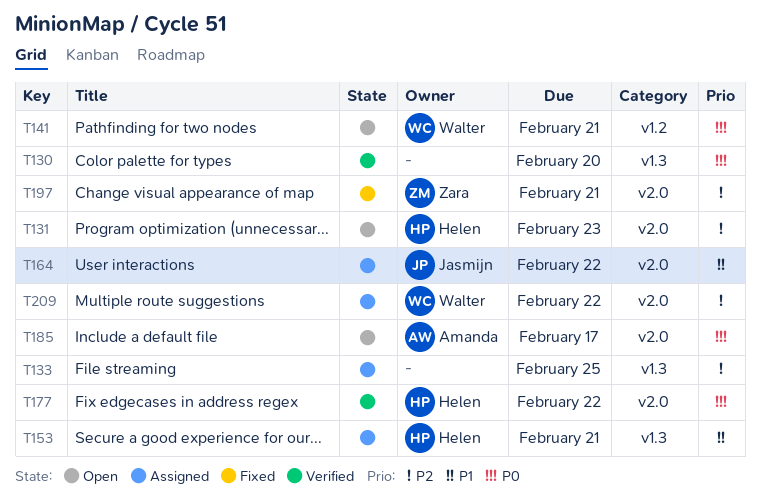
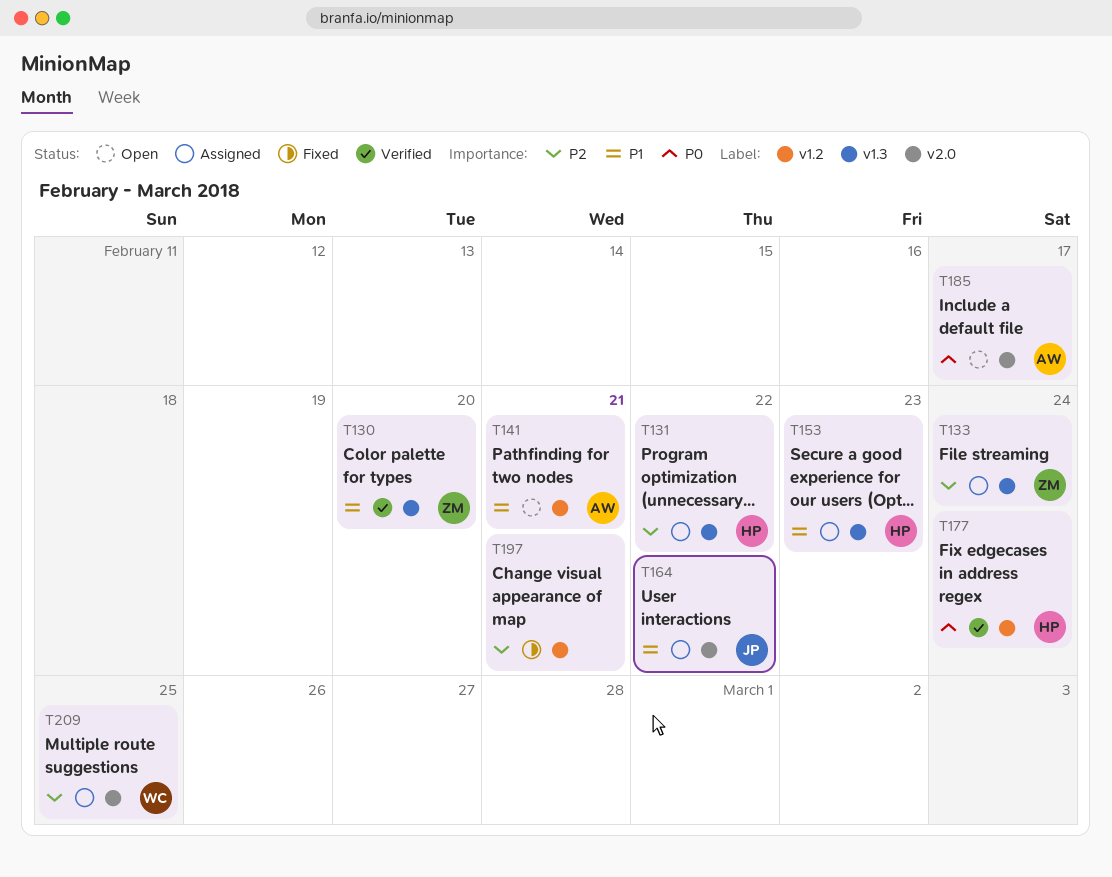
T130, owner: none -> Zara
T130, priority: P0 -> P1
T131, status: Open -> Assigned
T131, label: v2.0 -> v1.3
T131, due: Feb 23 -> Feb 22
T133, owner: none -> Zara
T133, due: Feb 25 -> Feb 24
T141, owner: Walter -> Amanda
T141, priority: P0 -> P1
T153, due: Feb 21 -> Feb 23
T177, label: v2.0 -> v1.2
T177, due: Feb 22 -> Feb 24
T197, owner: Zara -> none
T197, label: v2.0 -> v1.2
T209, due: Feb 22 -> Feb 25

